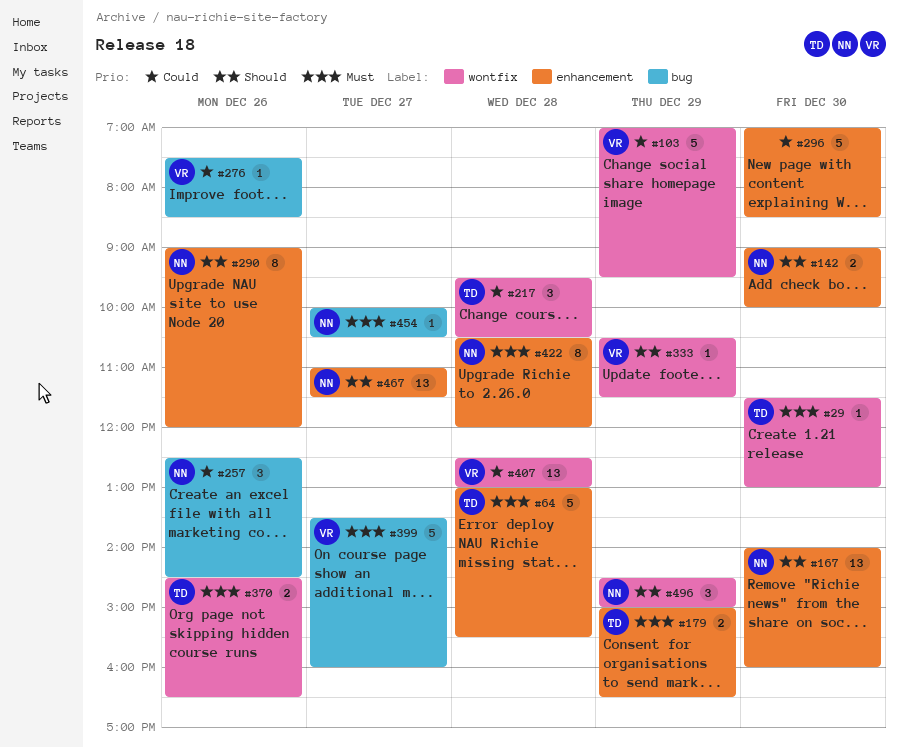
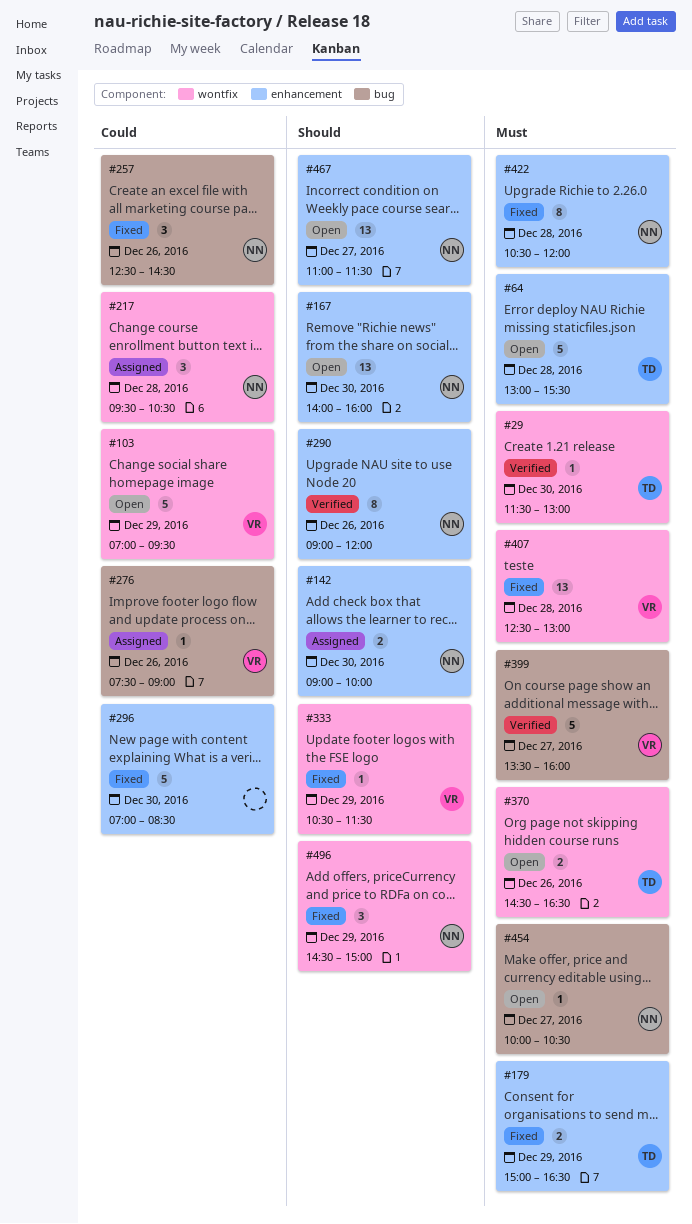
#217, owner: TD -> NN
#276, ends: 08:30 -> 09:00
#407, priority: Could -> Must

